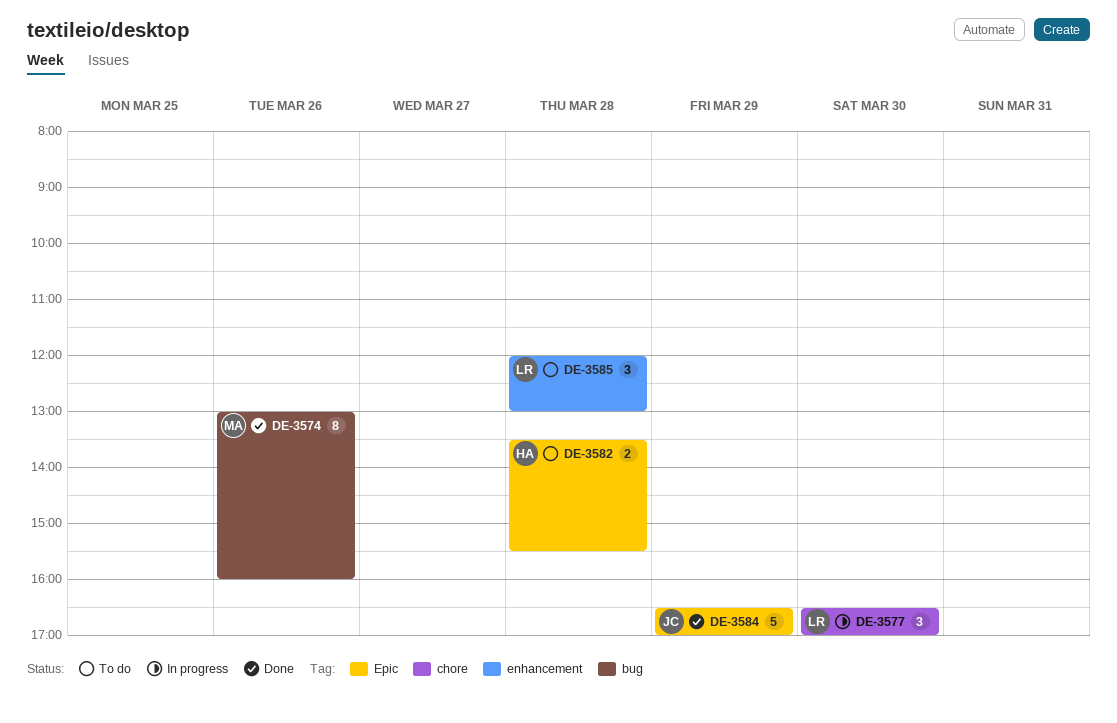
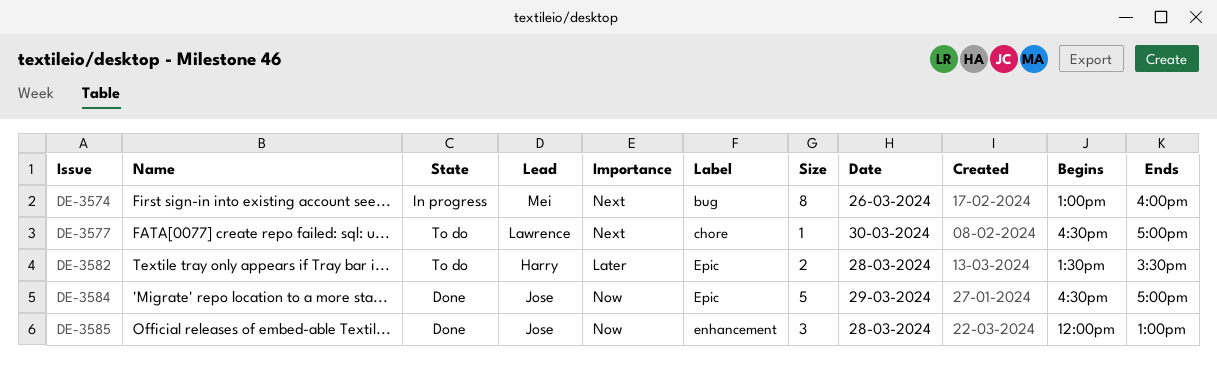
DE-3574, status: Done -> In progress
DE-3577, status: In progress -> To do
DE-3577, estimate: 3 -> 1
DE-3585, status: To do -> Done
DE-3585, owner: Lawrence -> Jose

